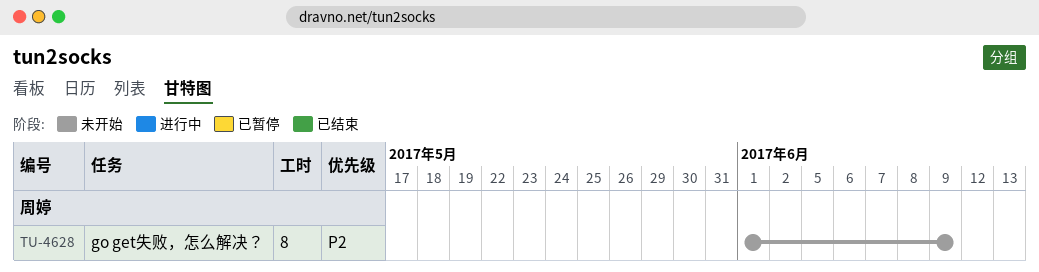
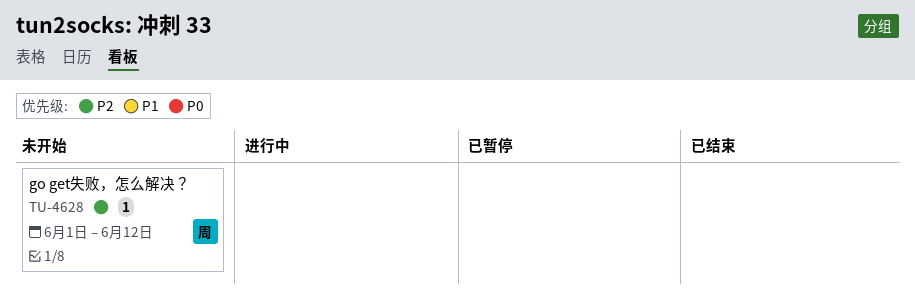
TU-4628, estimate: 8 -> 1
TU-4628, due: Jun 9 -> Jun 12

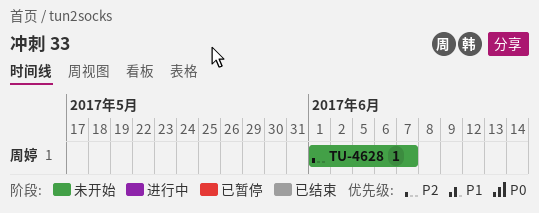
TU-4628, due: Jun 12 -> Jun 7

